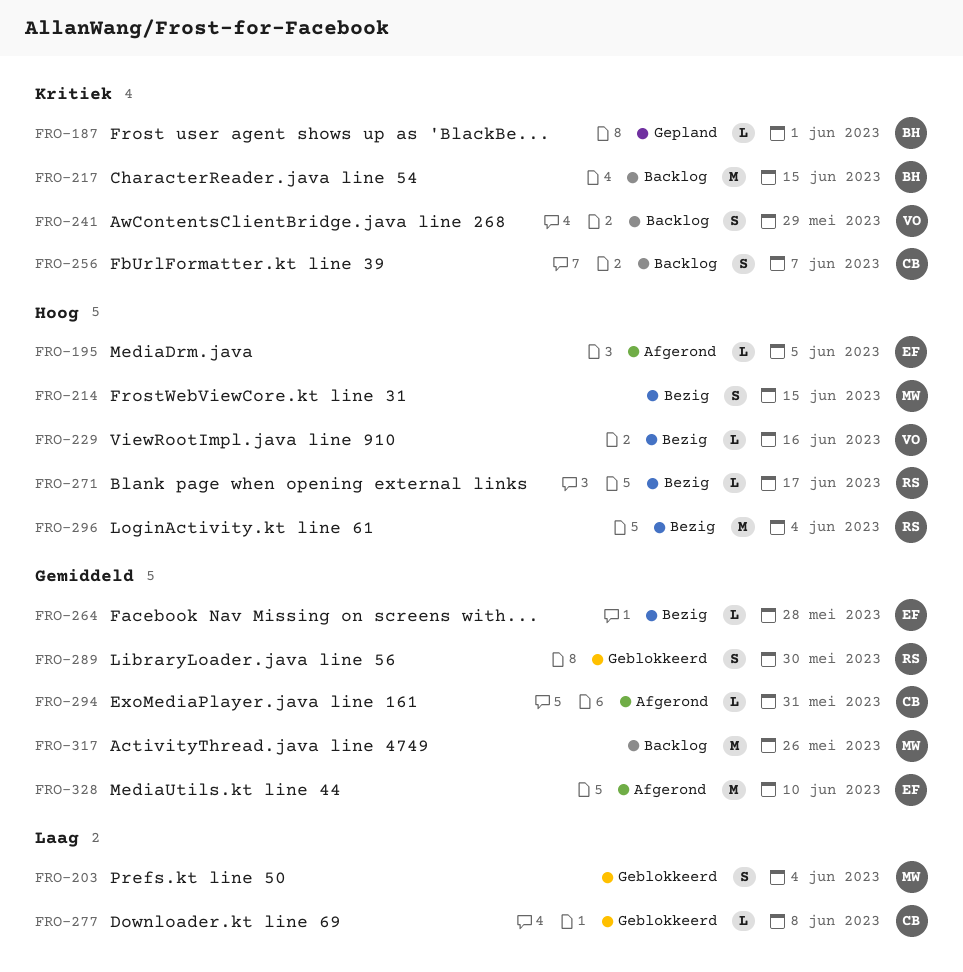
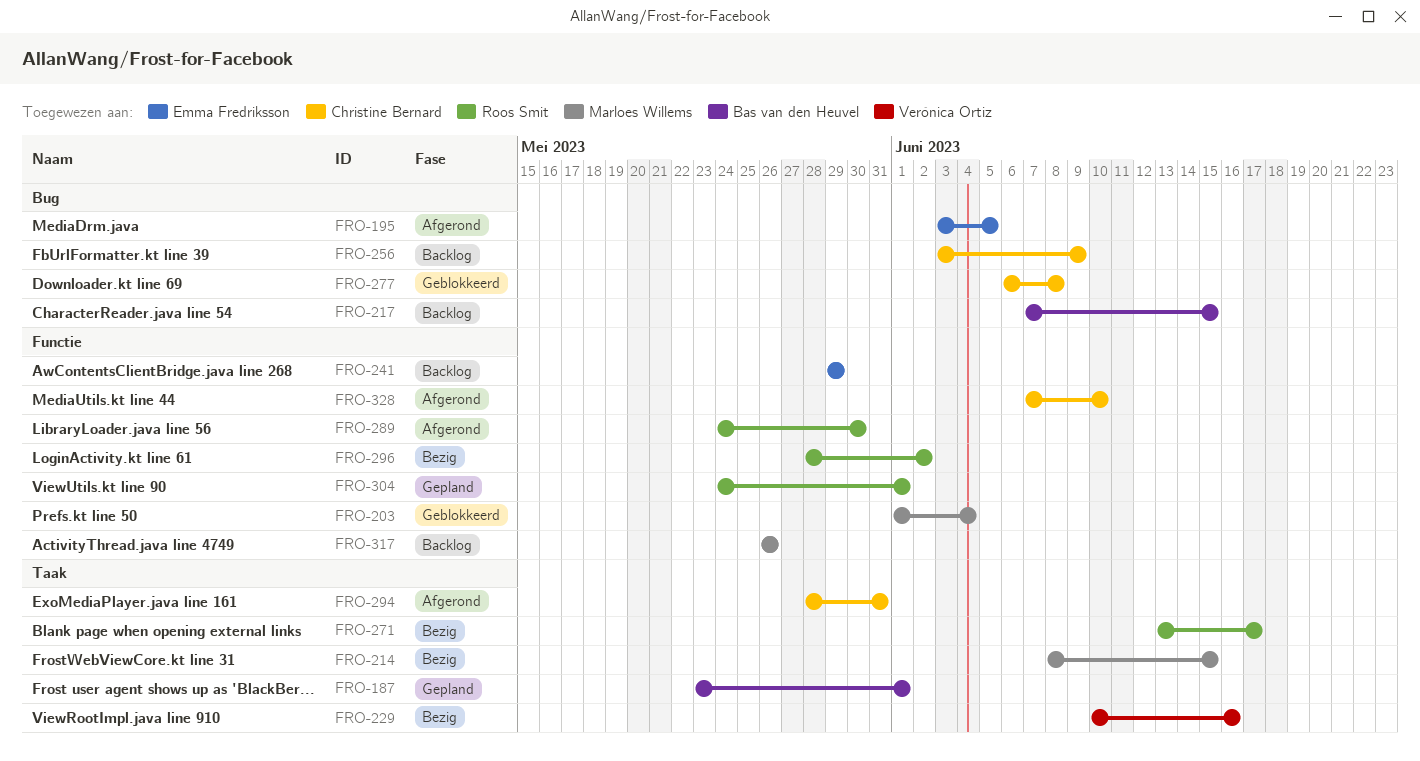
FRO-241, owner: Verónica Ortiz -> Emma Fredriksson
FRO-256, due: Jun 7 -> Jun 9
FRO-264: present -> none
FRO-289, status: Geblokkeerd -> Afgerond
FRO-296, due: Jun 4 -> Jun 2
FRO-304: none -> present
FRO-328, owner: Emma Fredriksson -> Christine Bernard

